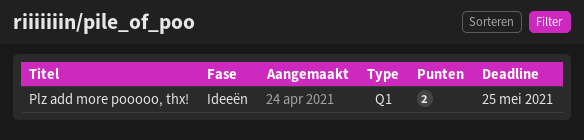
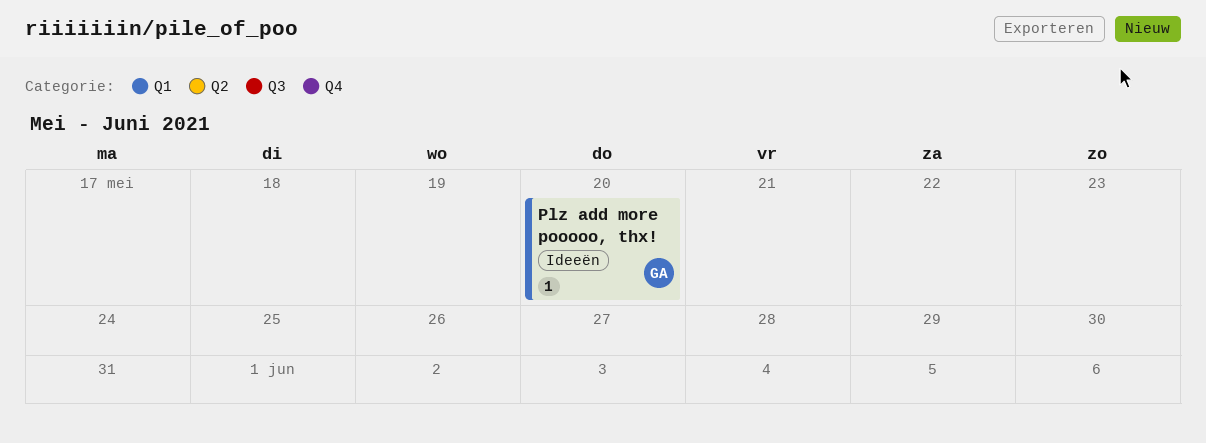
Plz add more pooooo, thx!, estimate: 2 -> 1
Plz add more pooooo, thx!, due: May 25 -> May 20

